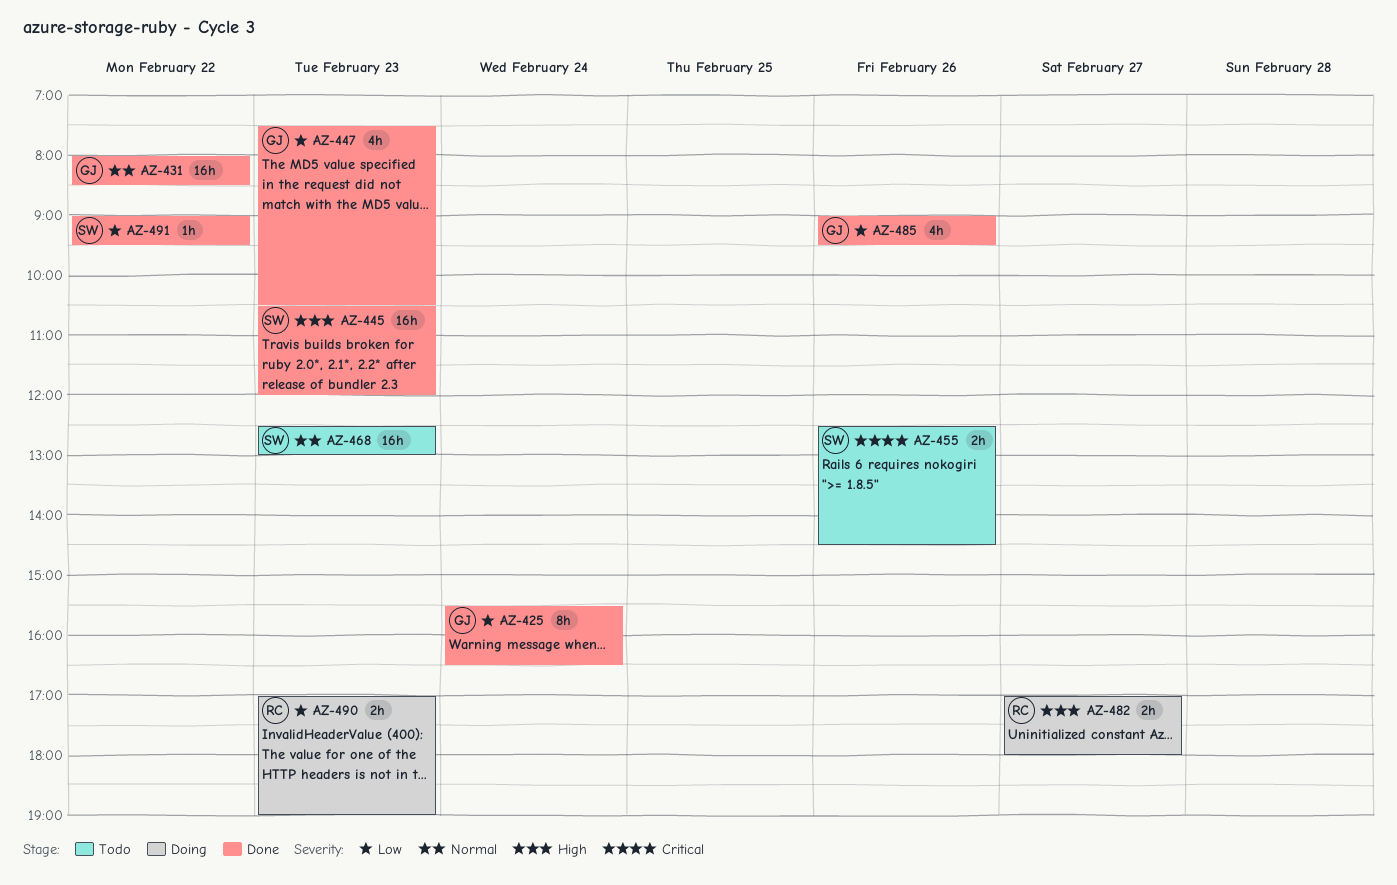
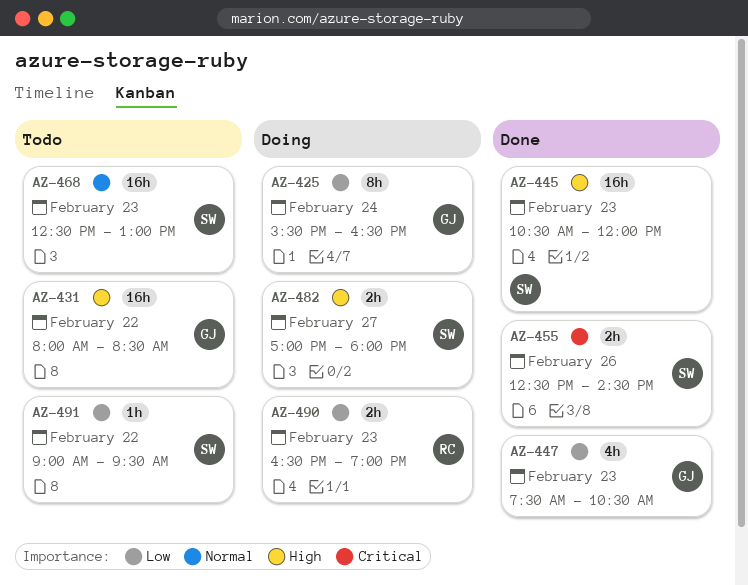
AZ-425, status: Done -> Doing
AZ-431, status: Done -> Todo
AZ-431, priority: Normal -> High
AZ-455, status: Todo -> Done
AZ-482, owner: RC -> SW
AZ-485: present -> none
AZ-490, begins: 17:00 -> 16:30
AZ-491, status: Done -> Todo

